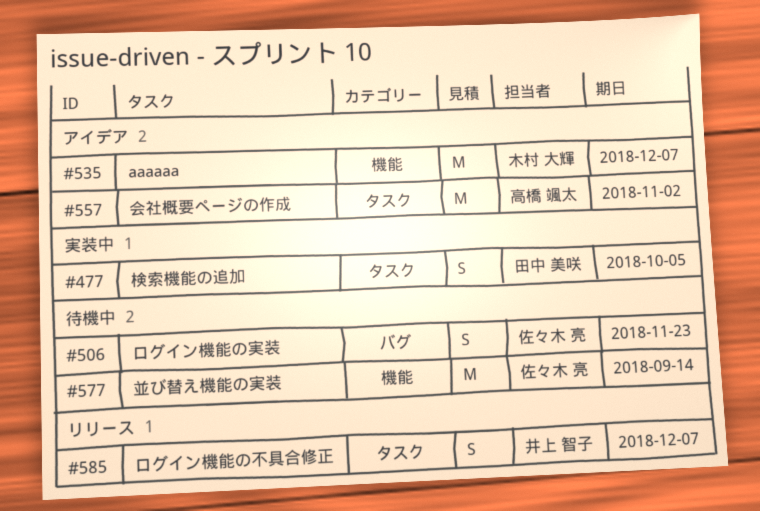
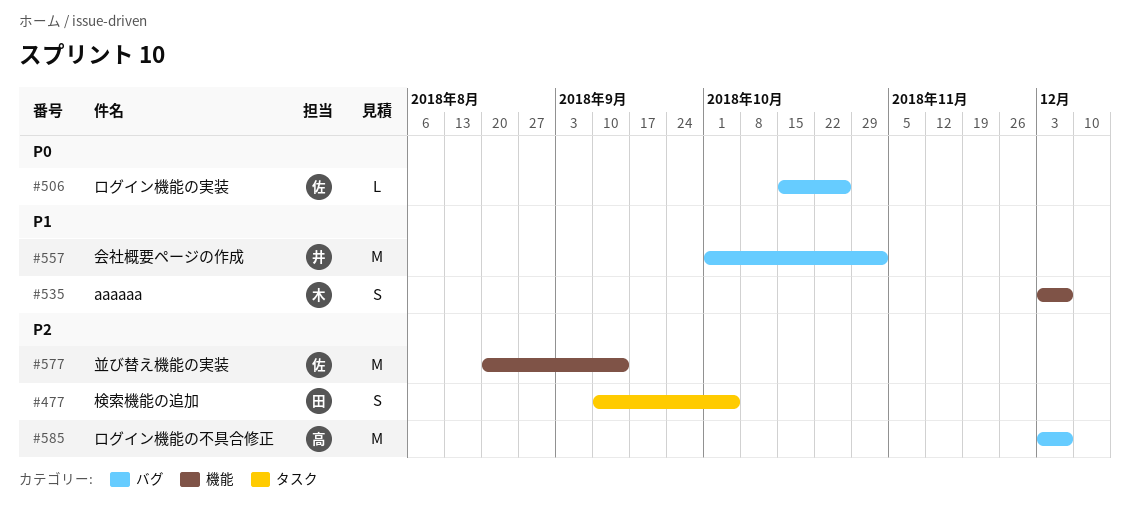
#506, estimate: S -> L
#506, due: Nov 23 -> Oct 26
#535, estimate: M -> S
#557, owner: 高橋 颯太 -> 井上 智子
#557, label: タスク -> バグ
#585, owner: 井上 智子 -> 高橋 颯太
#585, label: タスク -> バグ
#585, estimate: S -> M

